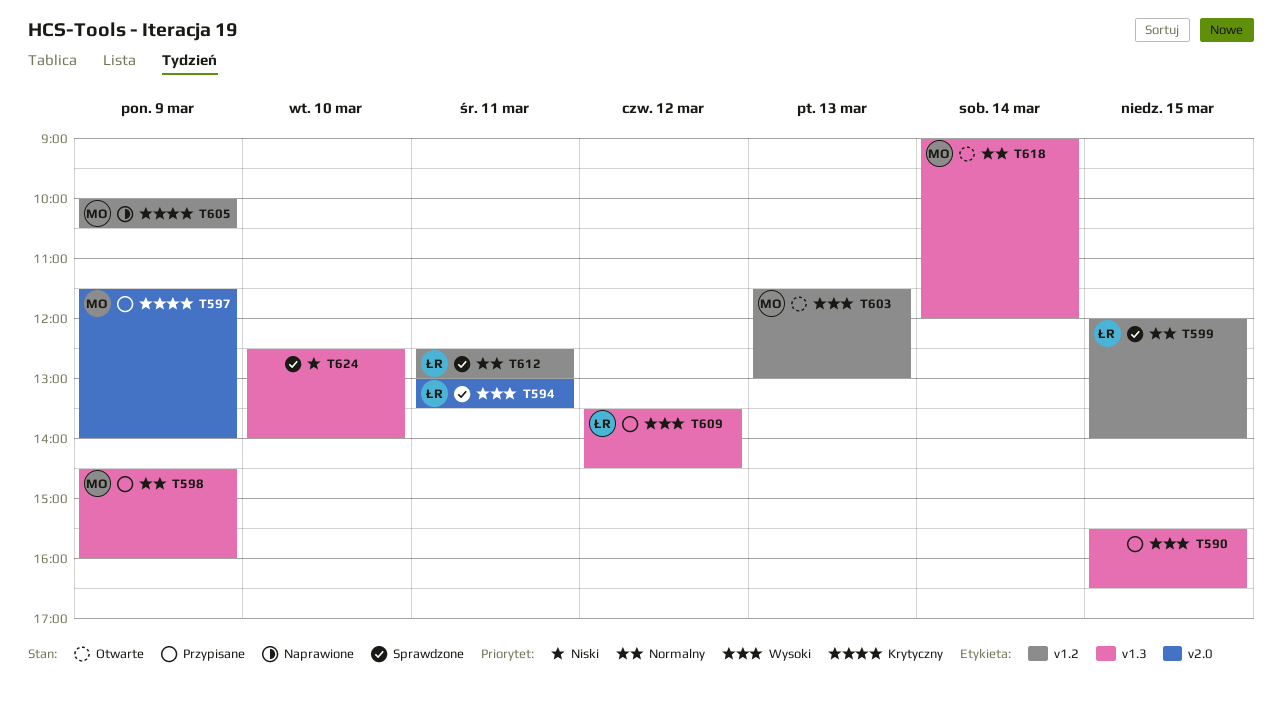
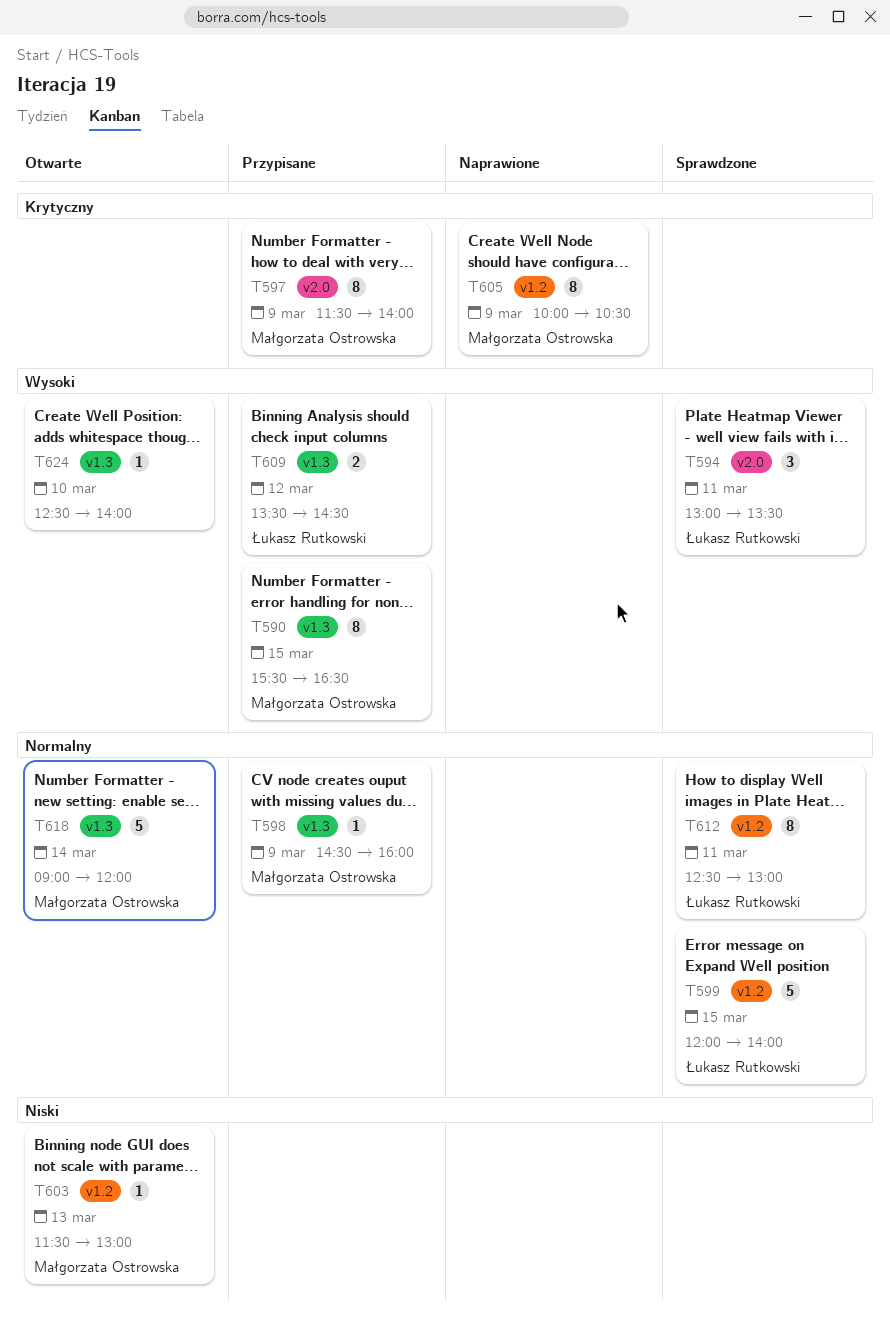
T590, owner: none -> Małgorzata Ostrowska
T603, priority: Wysoki -> Niski
T624, status: Sprawdzone -> Otwarte
T624, priority: Niski -> Wysoki

